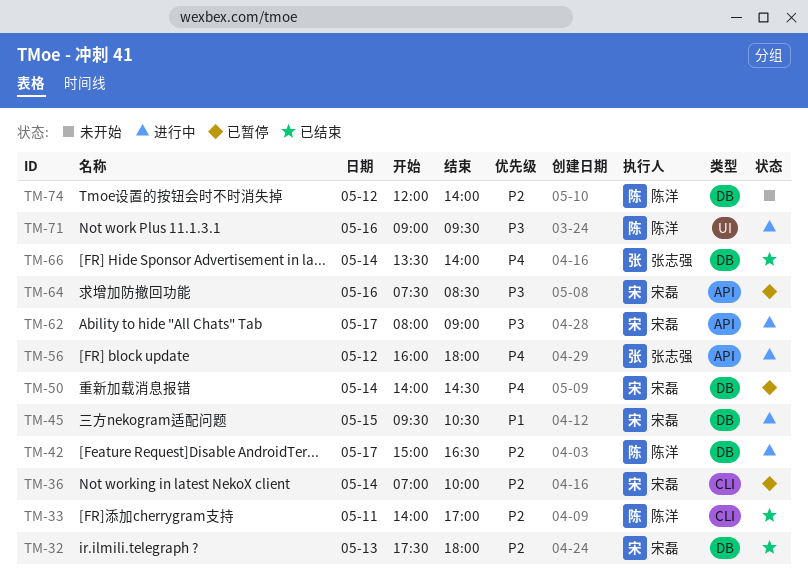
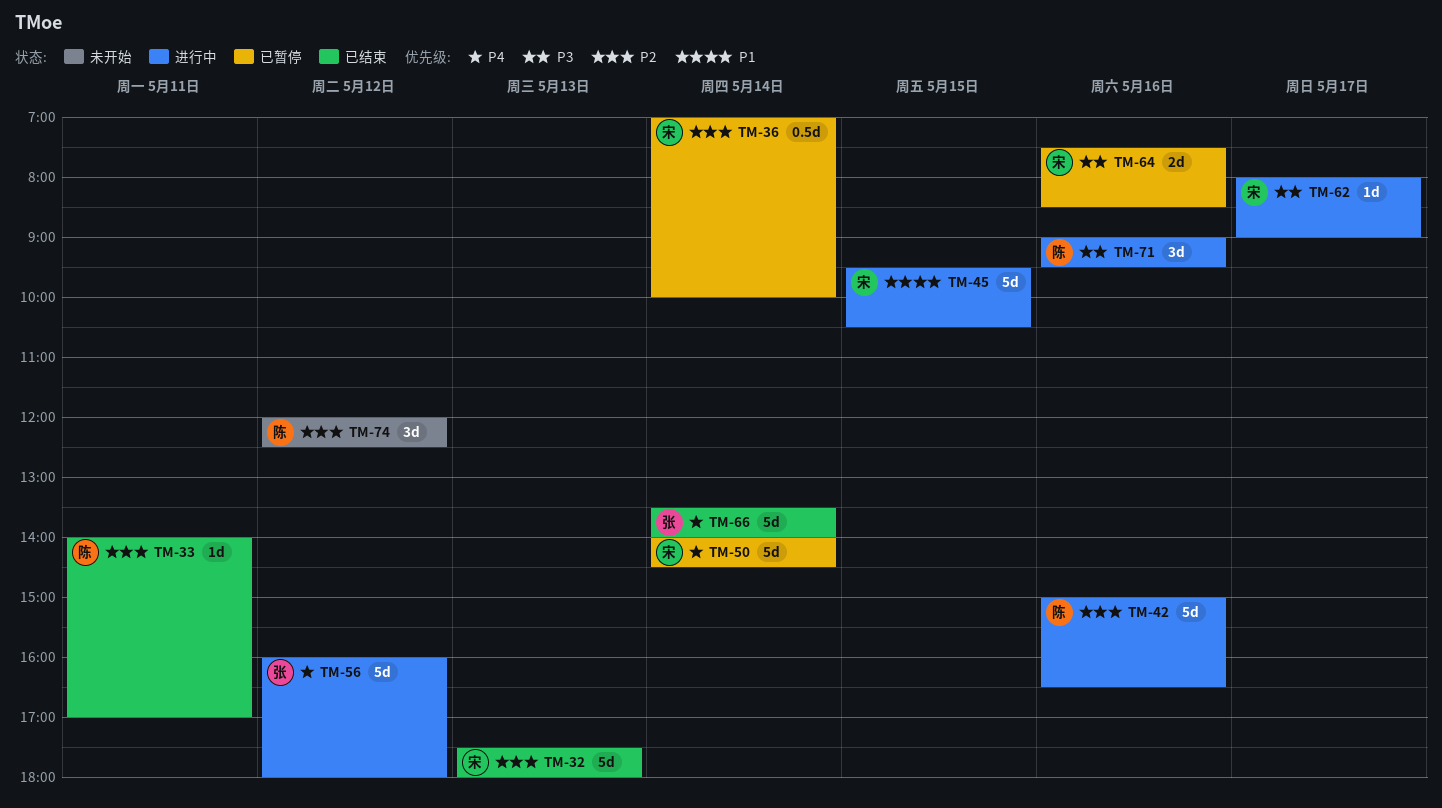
TM-42, day: May 17 -> May 16
TM-74, ends: 14:00 -> 12:30

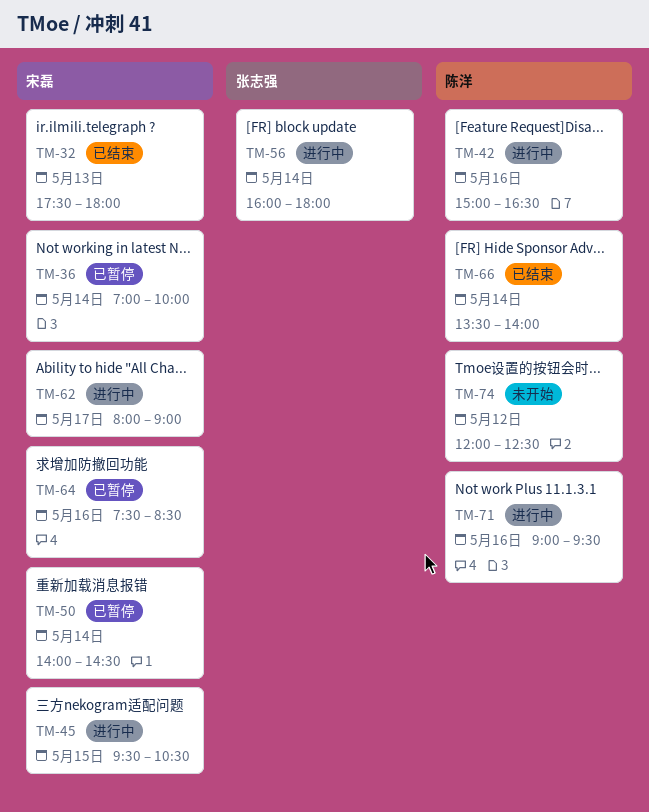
TM-33: present -> none
TM-56, day: May 12 -> May 14
TM-66, owner: 张志强 -> 陈洋

